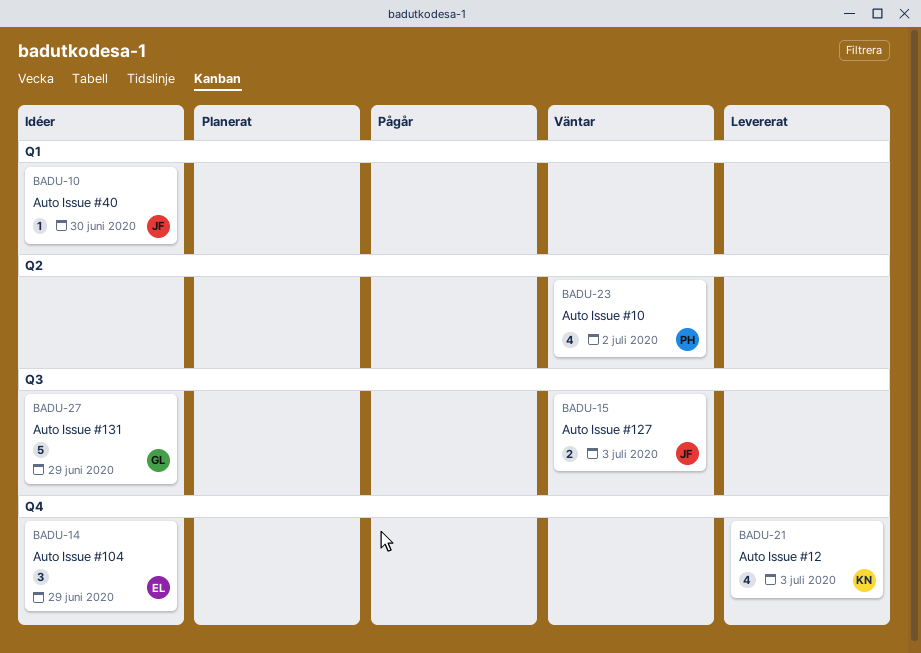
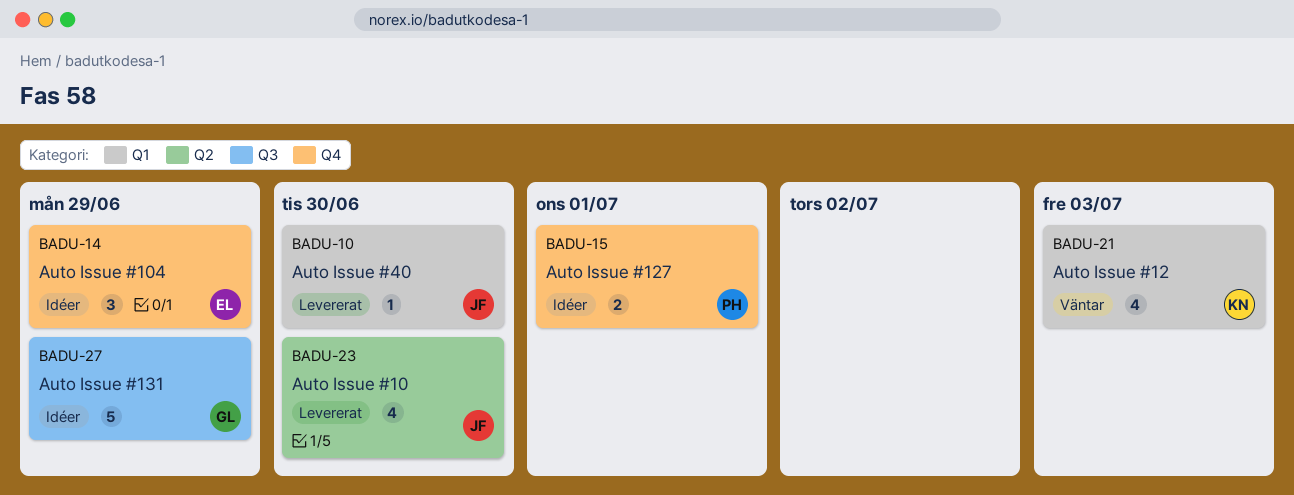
BADU-10, status: Idéer -> Levererat
BADU-15, status: Väntar -> Idéer
BADU-15, owner: JF -> PH
BADU-15, label: Q3 -> Q4
BADU-15, due: Jul 3 -> Jul 1
BADU-21, status: Levererat -> Väntar
BADU-21, label: Q4 -> Q1
BADU-23, status: Väntar -> Levererat
BADU-23, owner: PH -> JF
BADU-23, due: Jul 2 -> Jun 30

